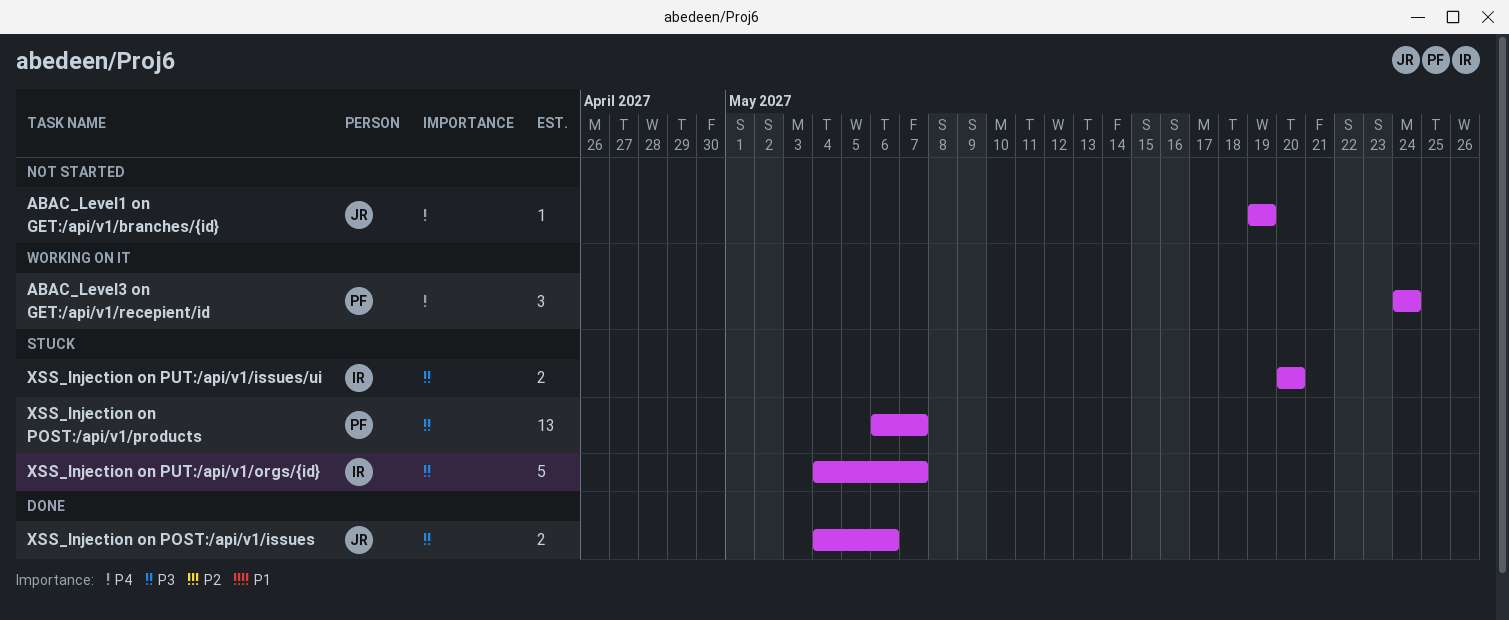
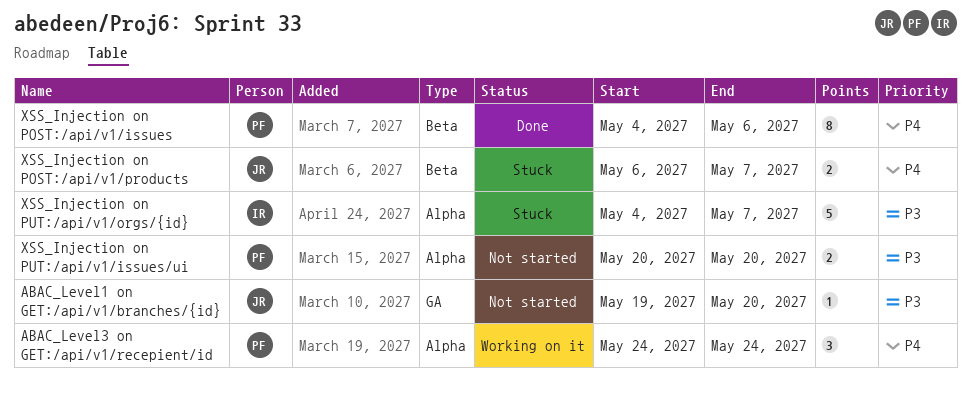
ABAC_Level1 on GET:/api/v1/branches/{id}, priority: P4 -> P3
ABAC_Level1 on GET:/api/v1/branches/{id}, due: May 19 -> May 20
XSS_Injection on POST:/api/v1/issues, owner: JR -> PF
XSS_Injection on POST:/api/v1/issues, priority: P3 -> P4
XSS_Injection on POST:/api/v1/issues, estimate: 2 -> 8
XSS_Injection on POST:/api/v1/products, owner: PF -> JR
XSS_Injection on POST:/api/v1/products, priority: P3 -> P4
XSS_Injection on POST:/api/v1/products, estimate: 13 -> 2
XSS_Injection on PUT:/api/v1/issues/ui, status: Stuck -> Not started
XSS_Injection on PUT:/api/v1/issues/ui, owner: IR -> PF

